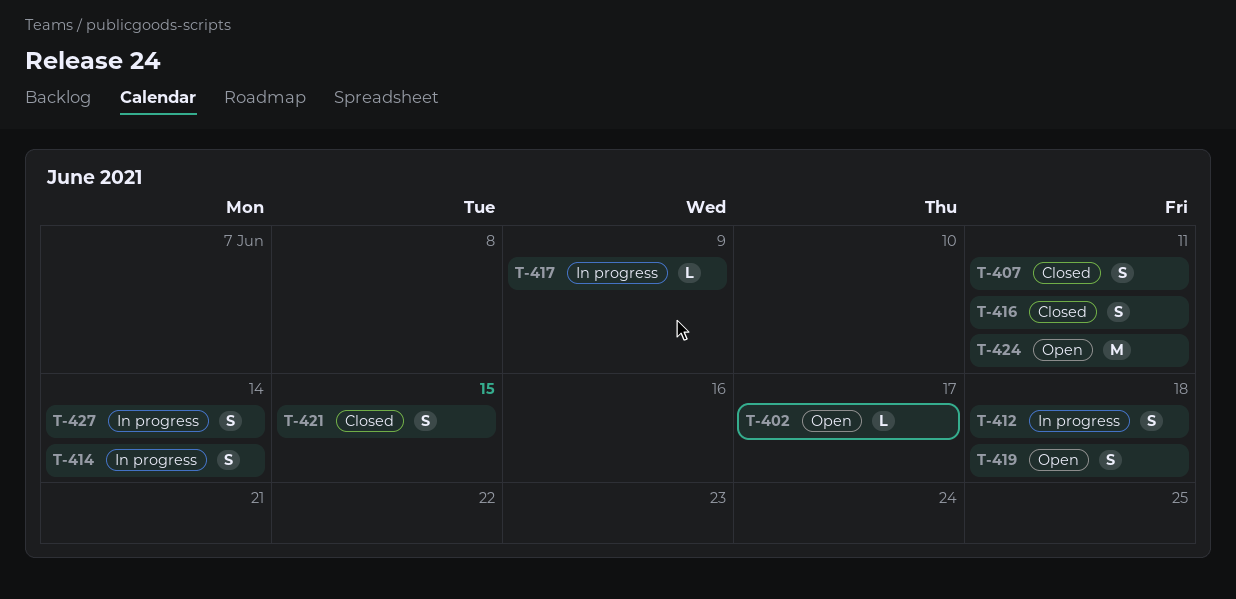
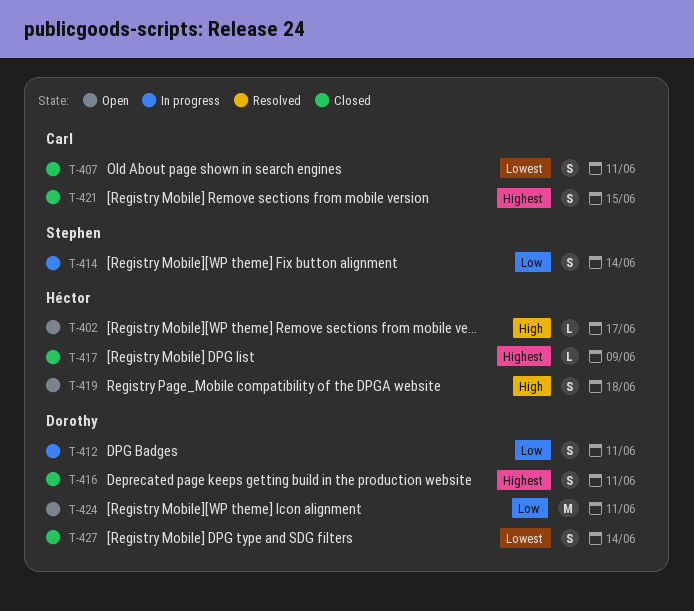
T-412, due: Jun 18 -> Jun 11
T-417, status: In progress -> Closed
T-427, status: In progress -> Closed

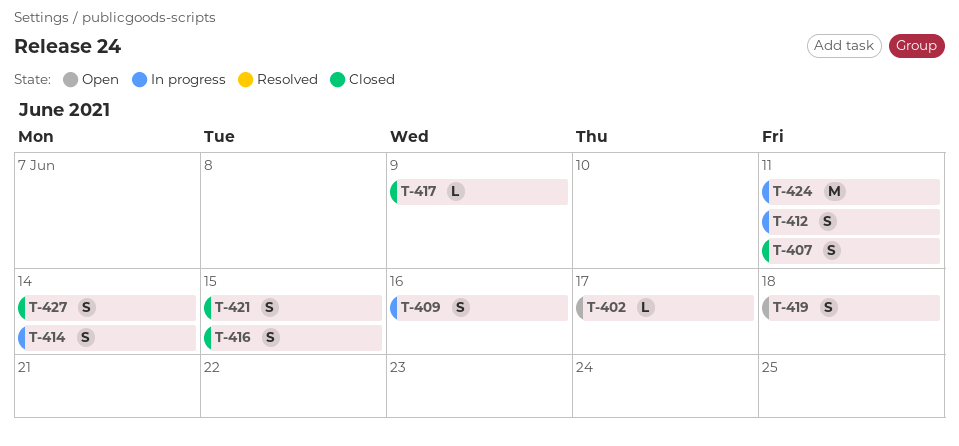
T-409: none -> present
T-416, due: Jun 11 -> Jun 15
T-424, status: Open -> In progress

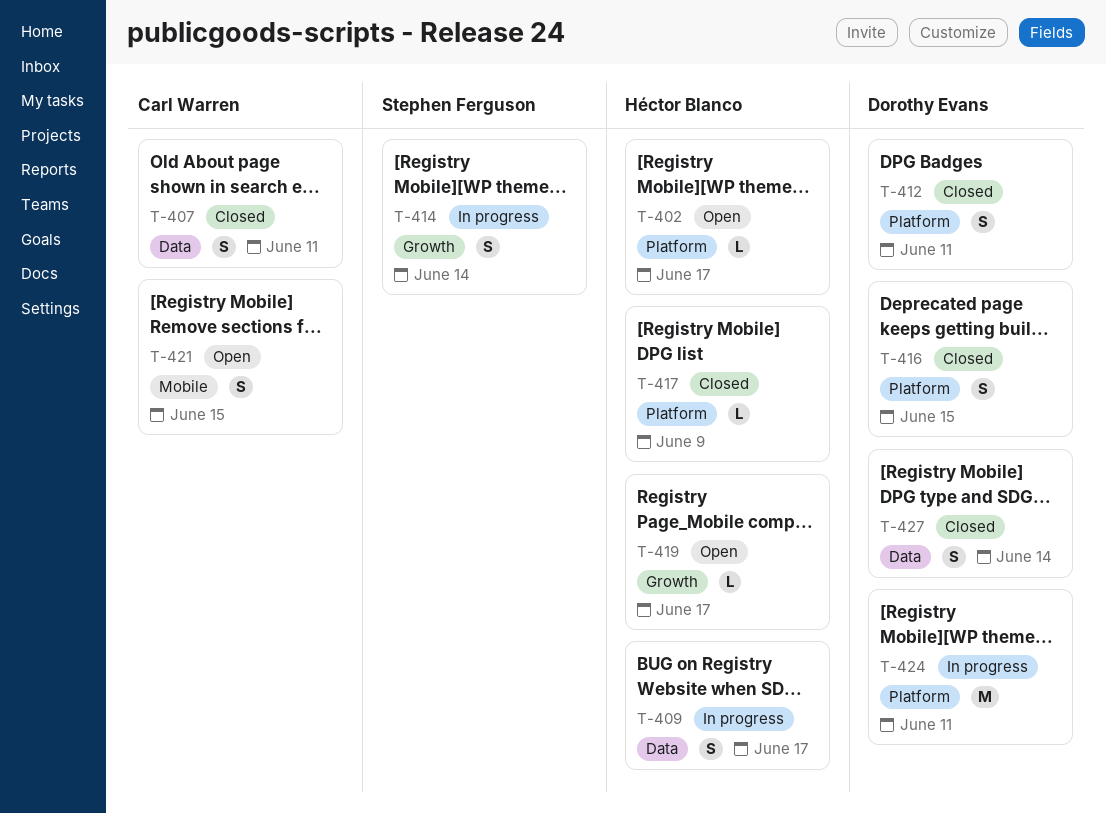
T-409, due: Jun 16 -> Jun 17
T-412, status: In progress -> Closed
T-419, estimate: S -> L
T-419, due: Jun 18 -> Jun 17
T-421, status: Closed -> Open

